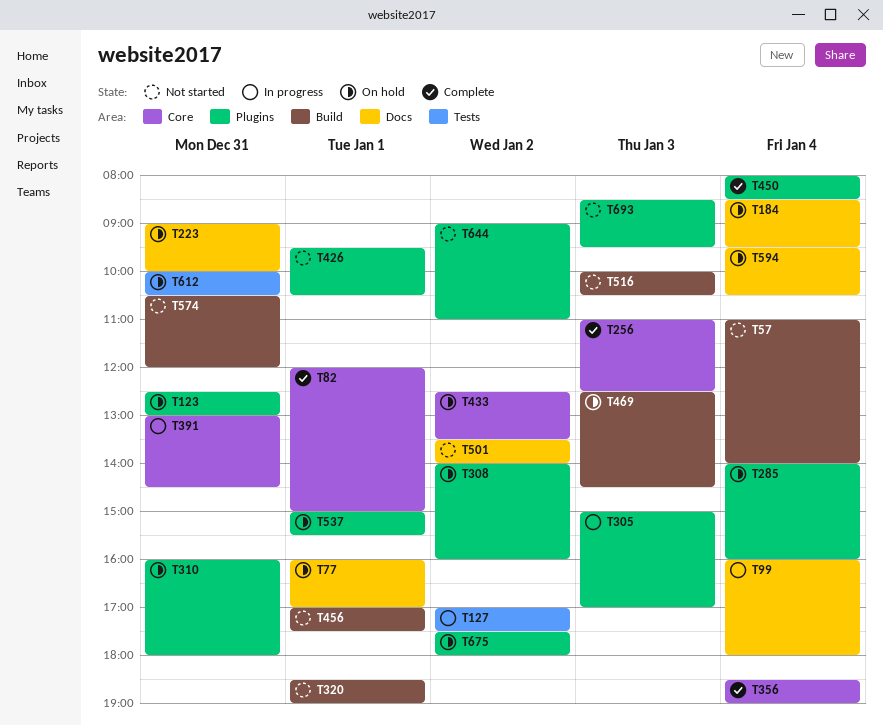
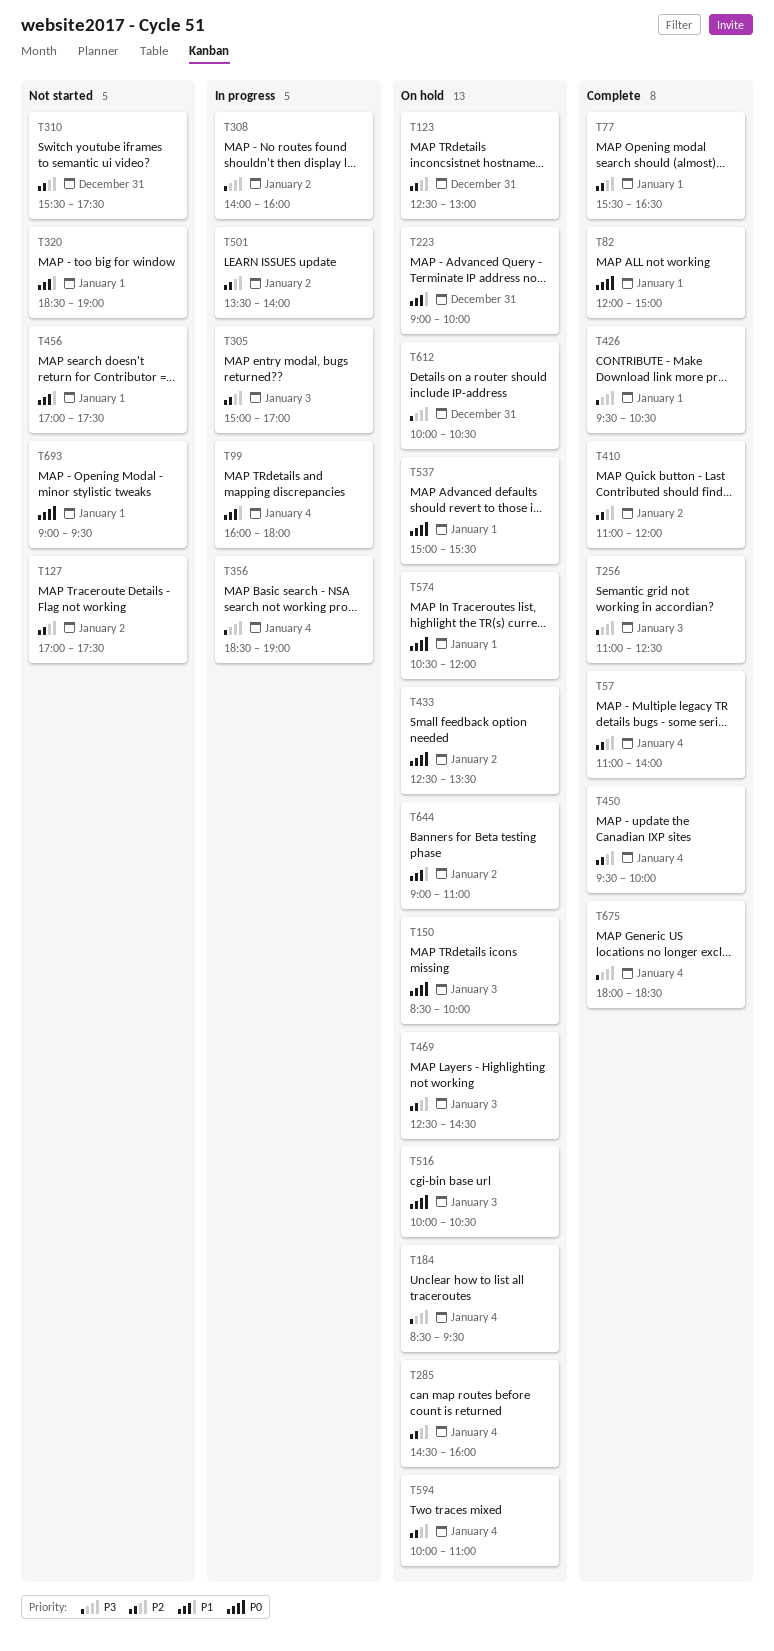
T57, status: Not started -> Complete
T77, status: On hold -> Complete
T77, begins: 16:00 -> 15:30
T77, ends: 17:00 -> 16:30
T127, status: In progress -> Not started
T150: none -> present
T285, begins: 14:00 -> 14:30
T308, status: On hold -> In progress
T310, status: On hold -> Not started
T310, begins: 16:00 -> 15:30
T310, ends: 18:00 -> 17:30
T356, status: Complete -> In progress
T391: present -> none
T410: none -> present
T426, status: Not started -> Complete
T450, begins: 08:00 -> 09:30
T450, ends: 08:30 -> 10:00
T501, status: Not started -> In progress
T516, status: Not started -> On hold
T574, status: Not started -> On hold
T574, day: Dec 31 -> Jan 1
T594, begins: 09:30 -> 10:00
T594, ends: 10:30 -> 11:00
T644, status: Not started -> On hold
T675, status: On hold -> Complete
T675, day: Jan 2 -> Jan 4
T675, begins: 17:30 -> 18:00
T675, ends: 18:00 -> 18:30
T693, day: Jan 3 -> Jan 1
T693, begins: 08:30 -> 09:00

